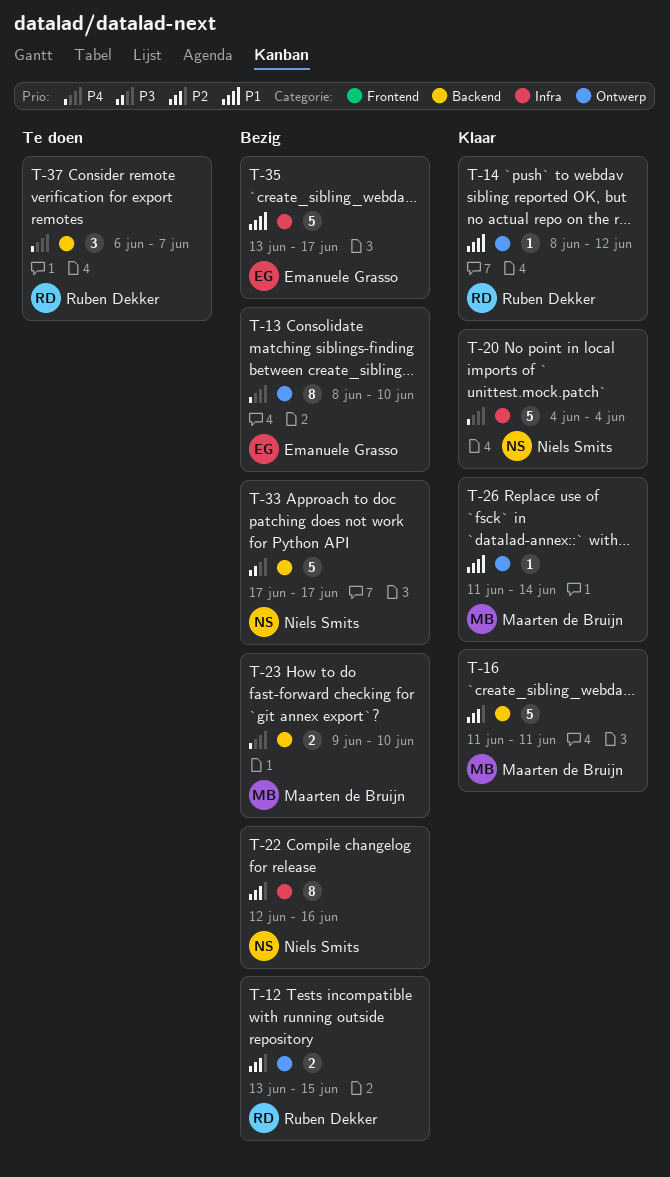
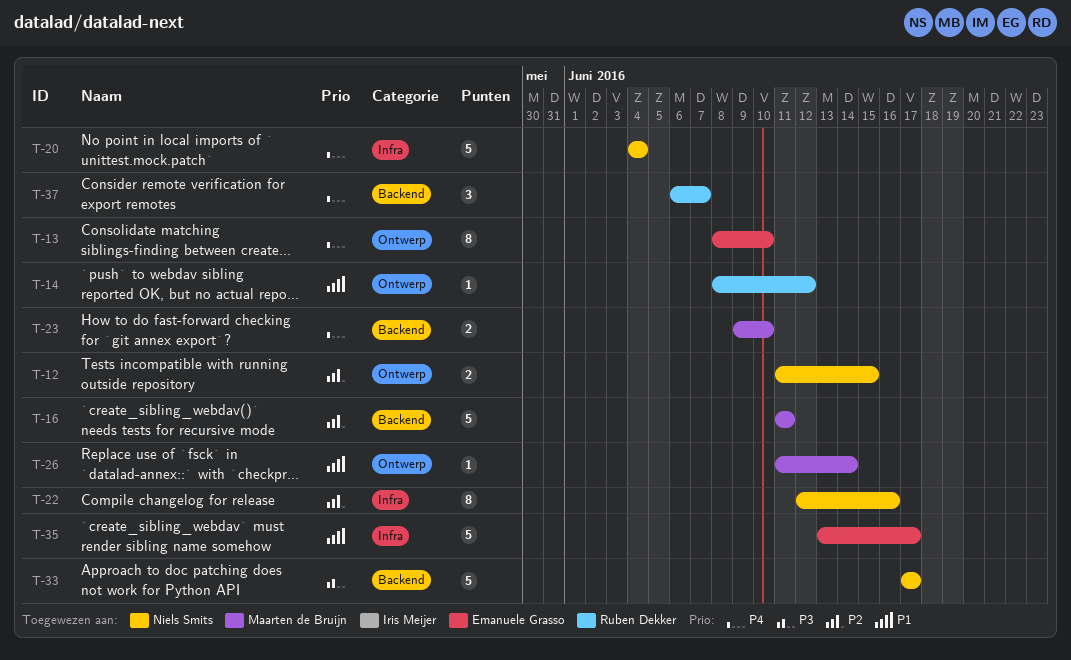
T-12, owner: Ruben Dekker -> Niels Smits
T-12, start: Jun 13 -> Jun 11

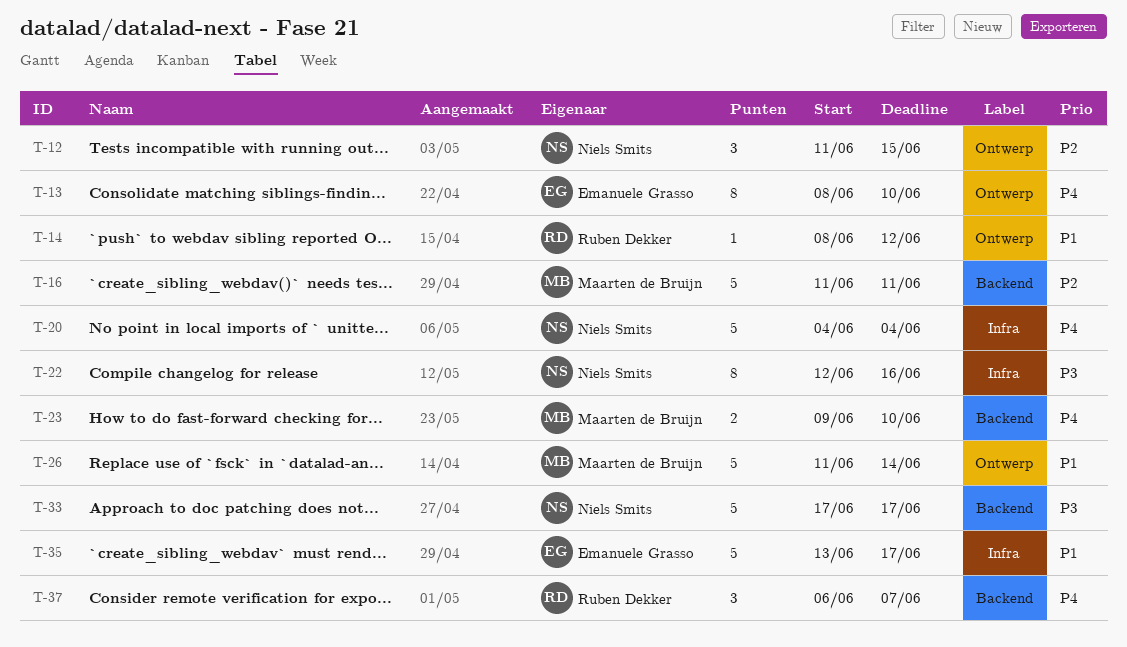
T-12, estimate: 2 -> 3
T-22, priority: P2 -> P3
T-26, estimate: 1 -> 5

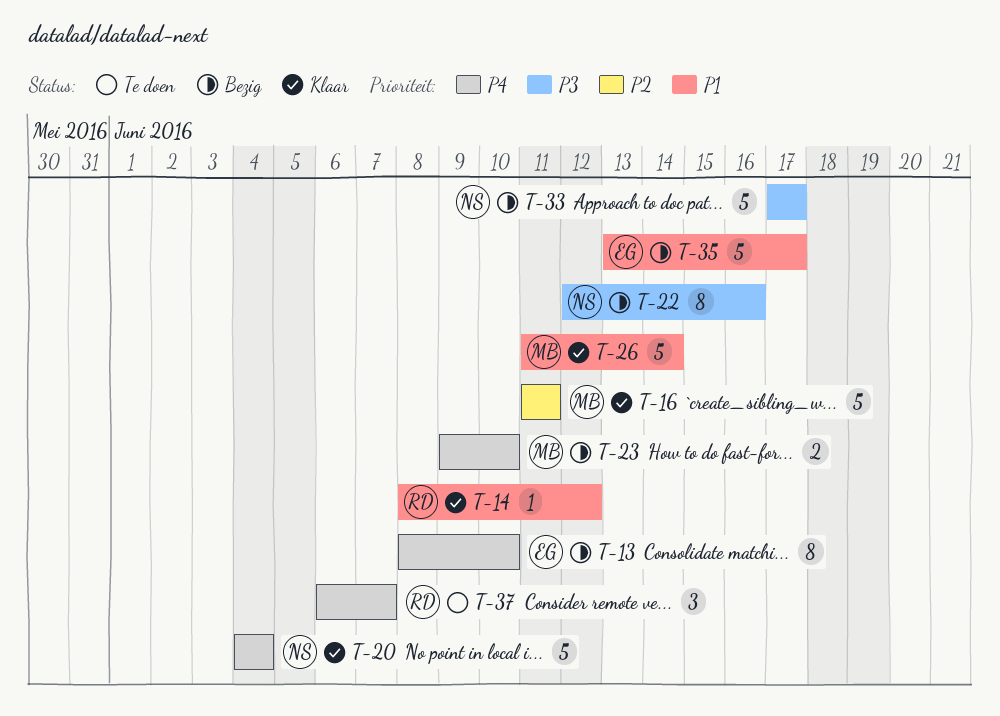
T-12: present -> none

